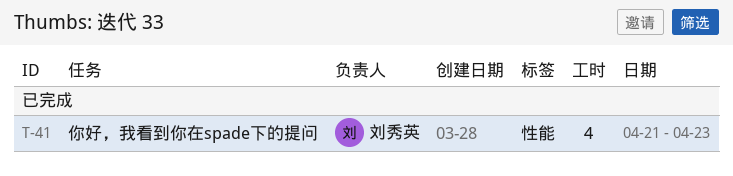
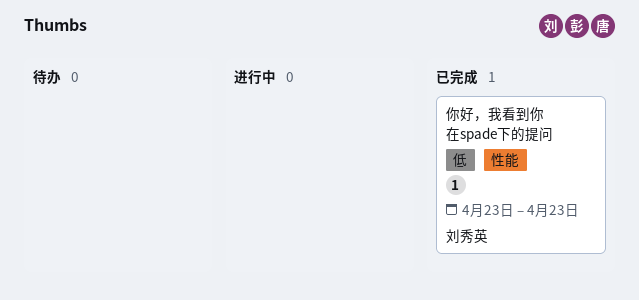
你好，我看到你在spade下的提问, estimate: 4 -> 1
你好，我看到你在spade下的提问, start: Apr 21 -> Apr 23

